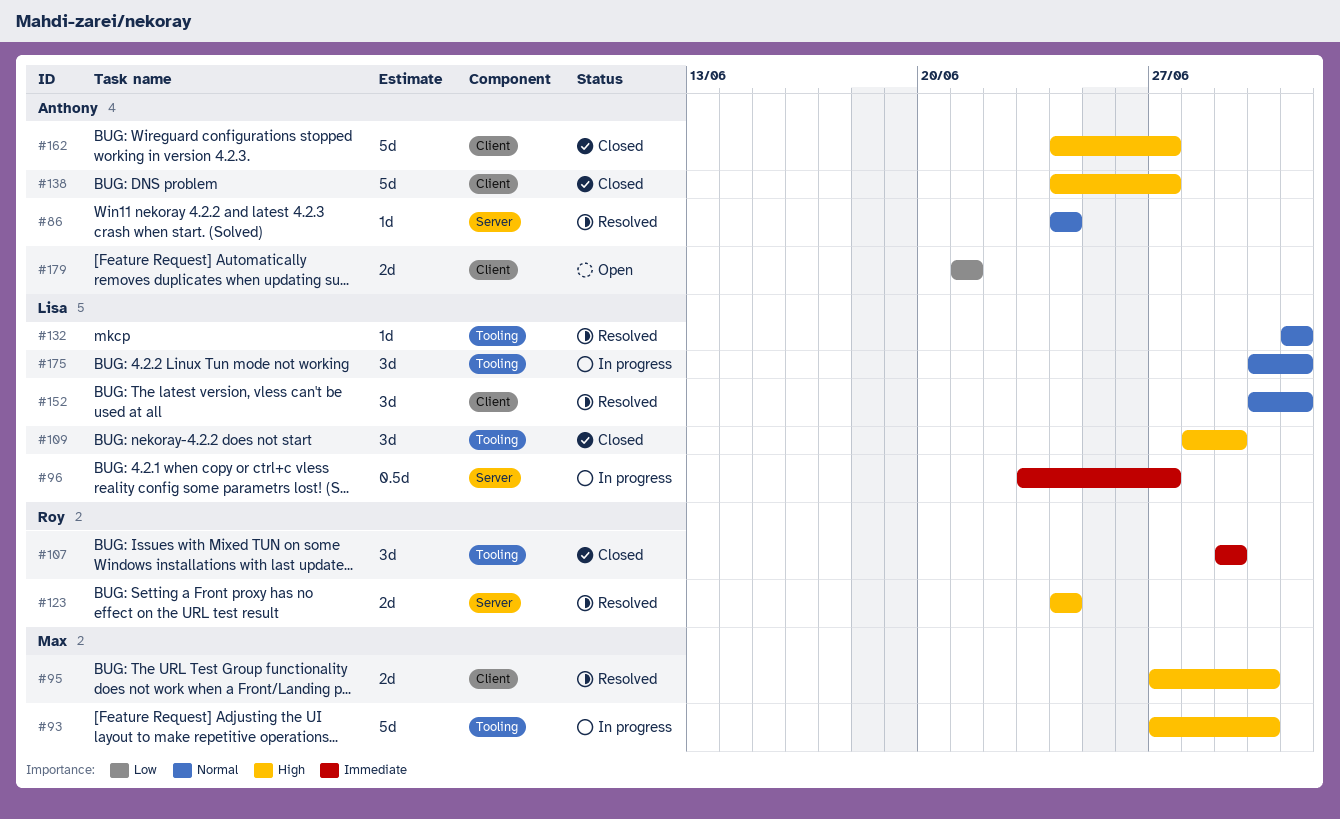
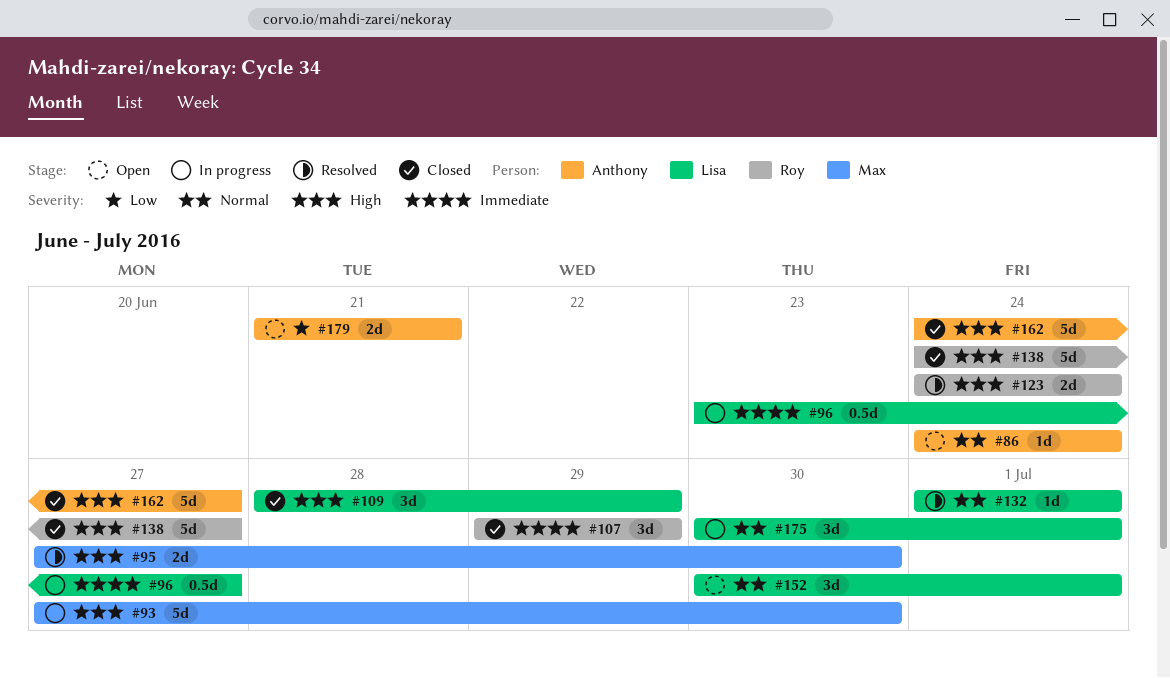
#86, status: Resolved -> Open
#138, owner: Anthony -> Roy
#152, status: Resolved -> Open

